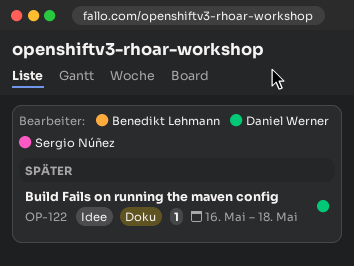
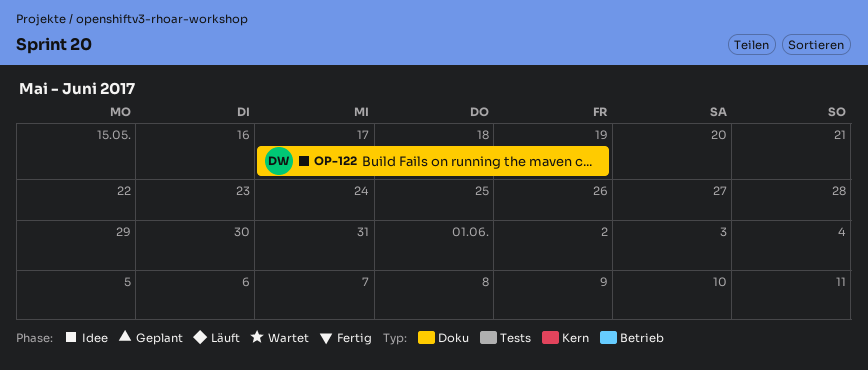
OP-122, start: May 16 -> May 17
OP-122, due: May 18 -> May 19

